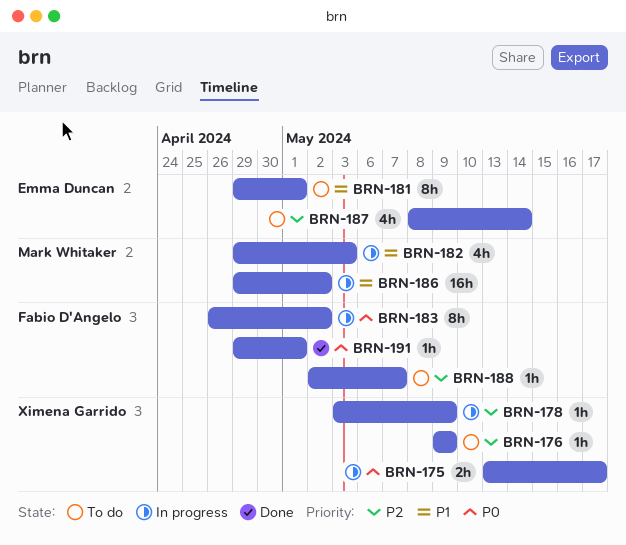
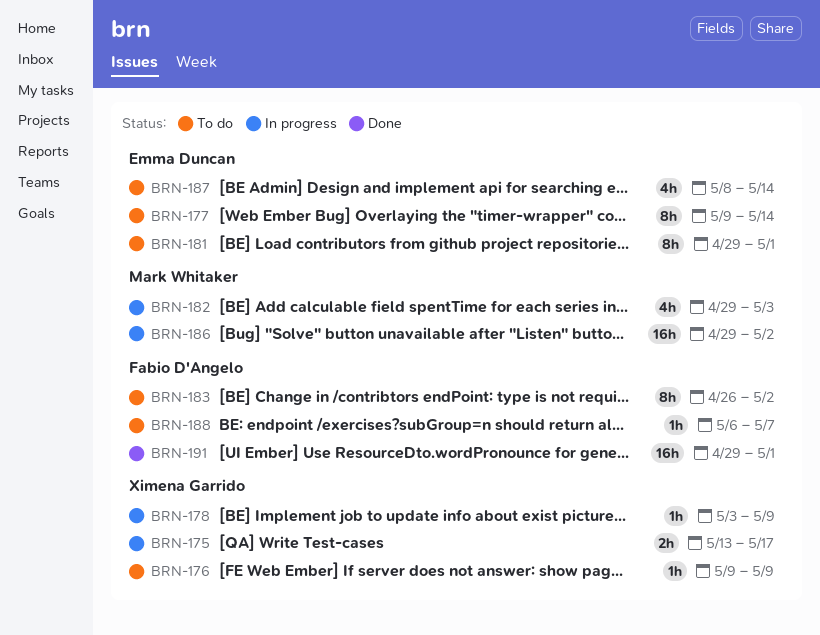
BRN-177: none -> present
BRN-183, status: In progress -> To do
BRN-188, start: May 2 -> May 6
BRN-191, estimate: 1h -> 16h

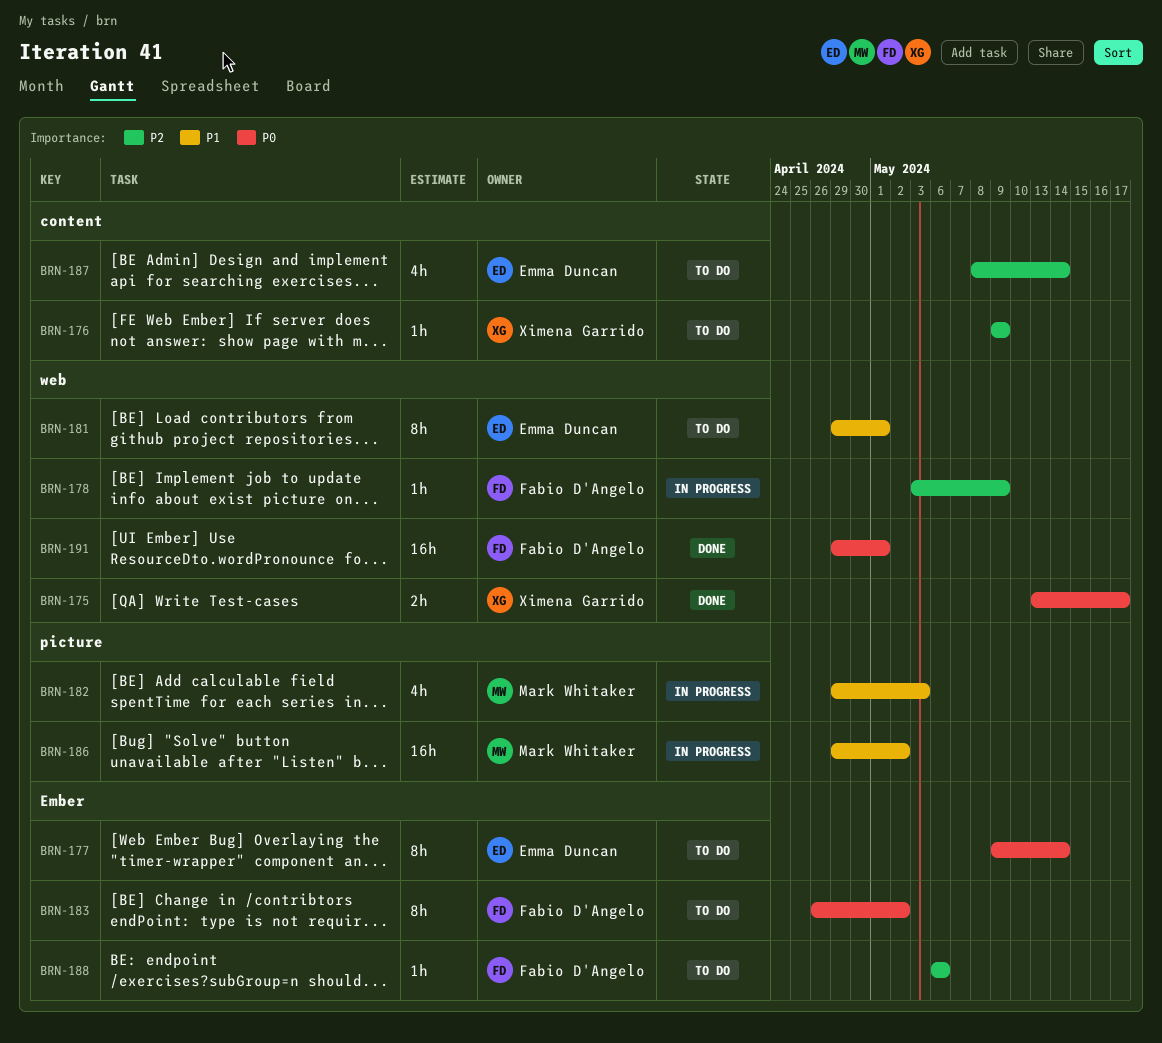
BRN-175, status: In progress -> Done
BRN-178, owner: Ximena Garrido -> Fabio D'Angelo
BRN-188, due: May 7 -> May 6

